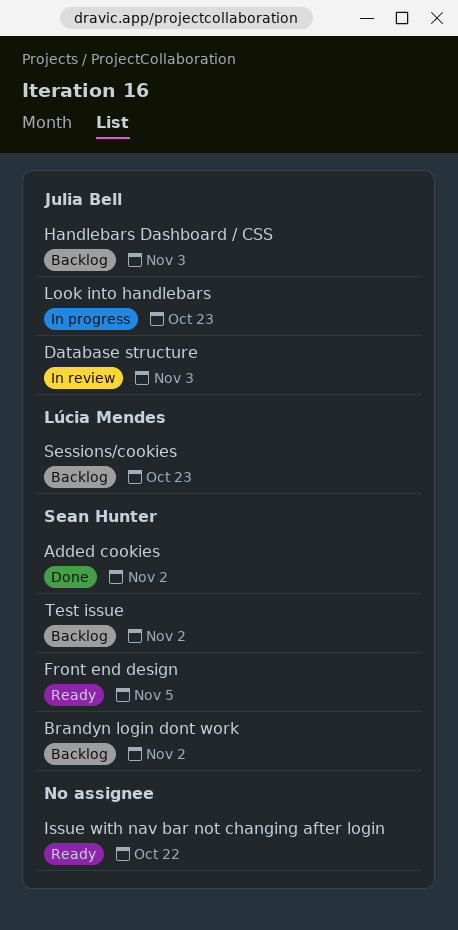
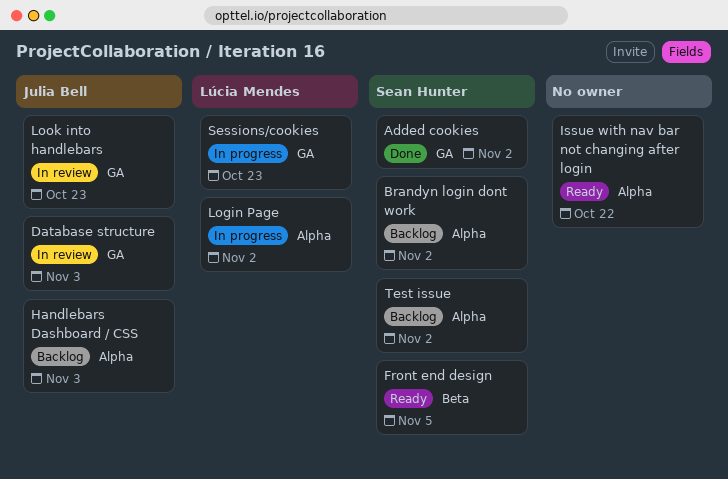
Login Page: none -> present
Look into handlebars, status: In progress -> In review
Sessions/cookies, status: Backlog -> In progress

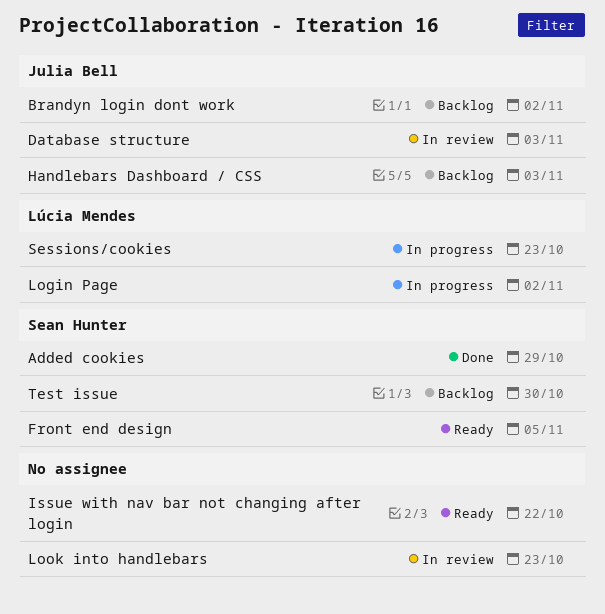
Added cookies, due: Nov 2 -> Oct 29
Brandyn login dont work, owner: Sean Hunter -> Julia Bell
Look into handlebars, owner: Julia Bell -> none
Test issue, due: Nov 2 -> Oct 30

